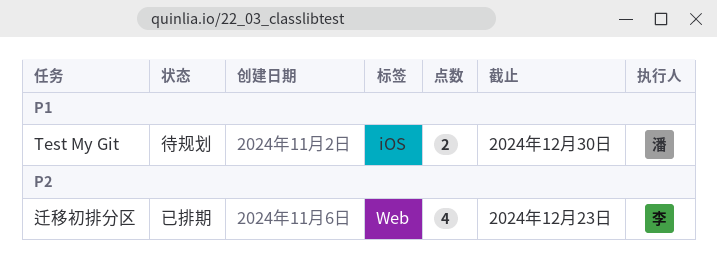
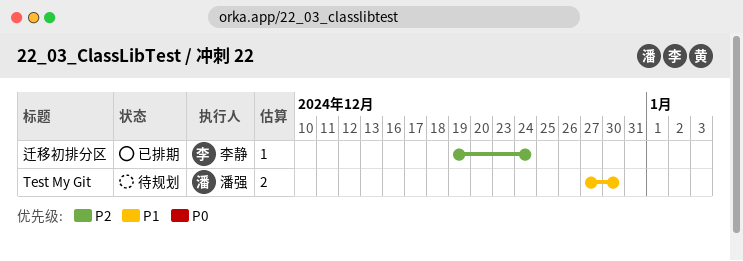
迁移初排分区, estimate: 4 -> 1
迁移初排分区, due: Dec 23 -> Dec 24

